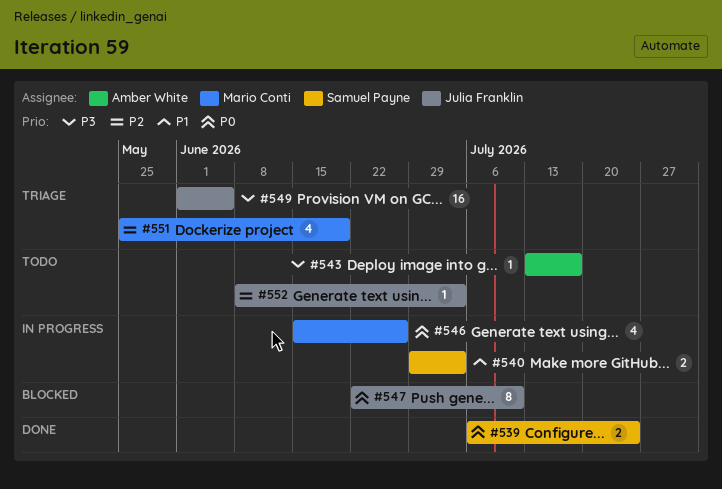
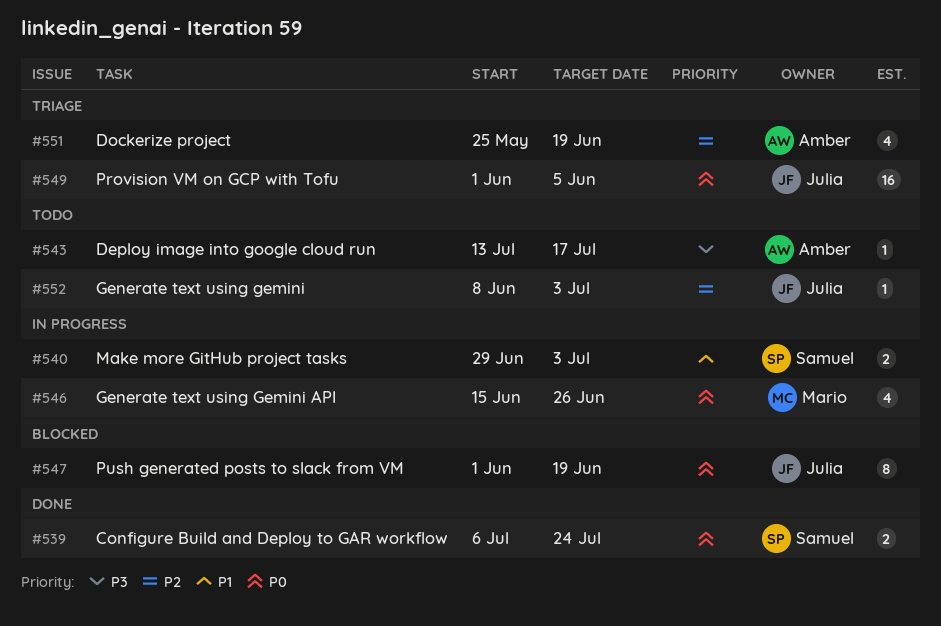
#547, start: Jun 22 -> Jun 1
#547, due: Jul 10 -> Jun 19
#549, priority: P3 -> P0
#551, owner: Mario Conti -> Amber White

